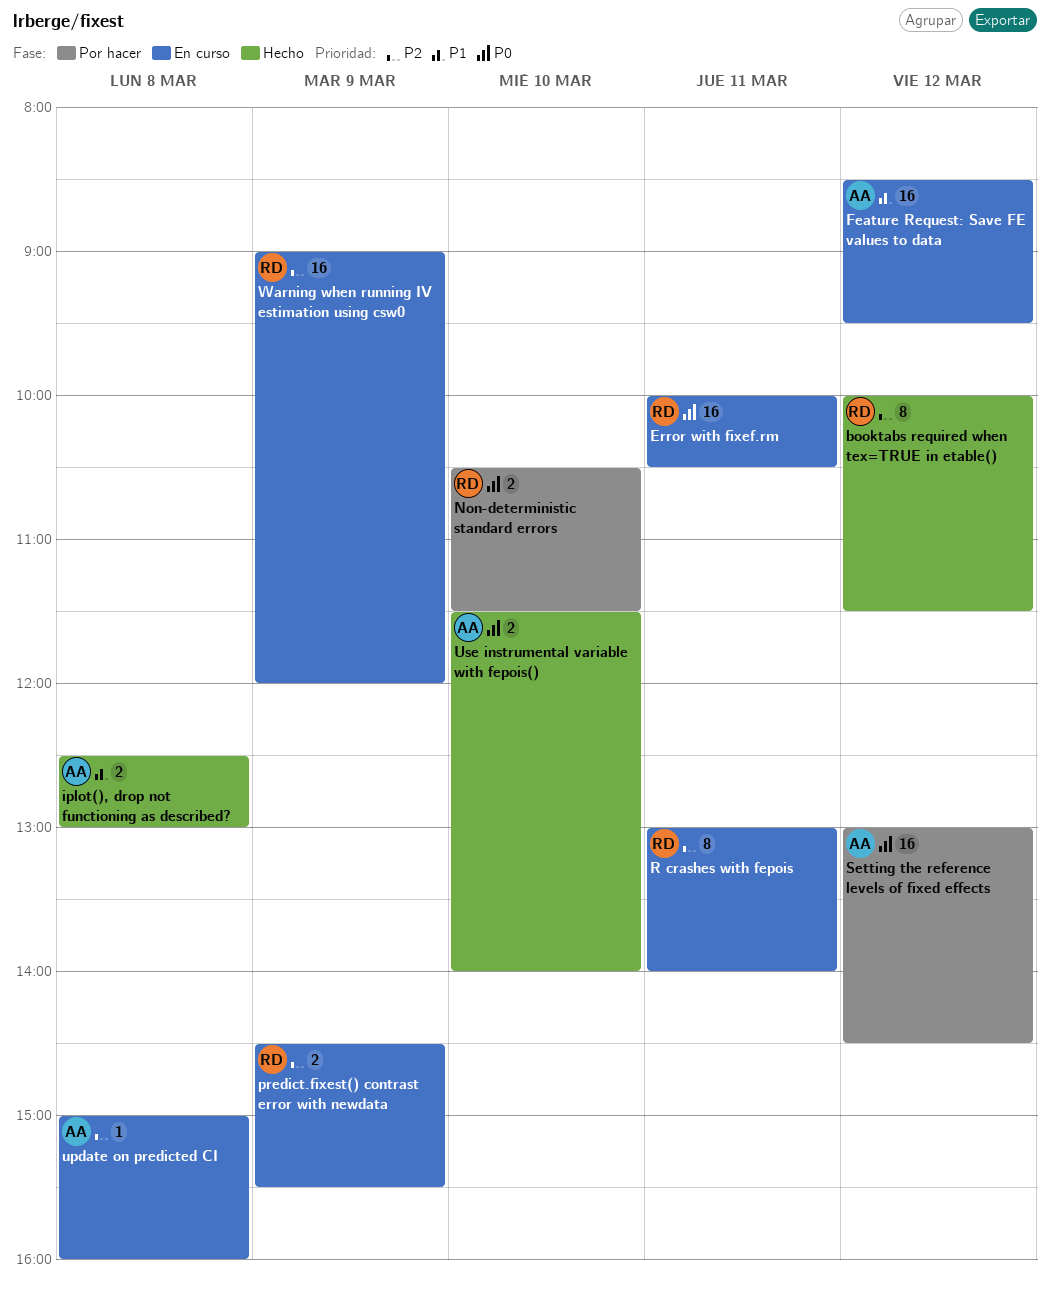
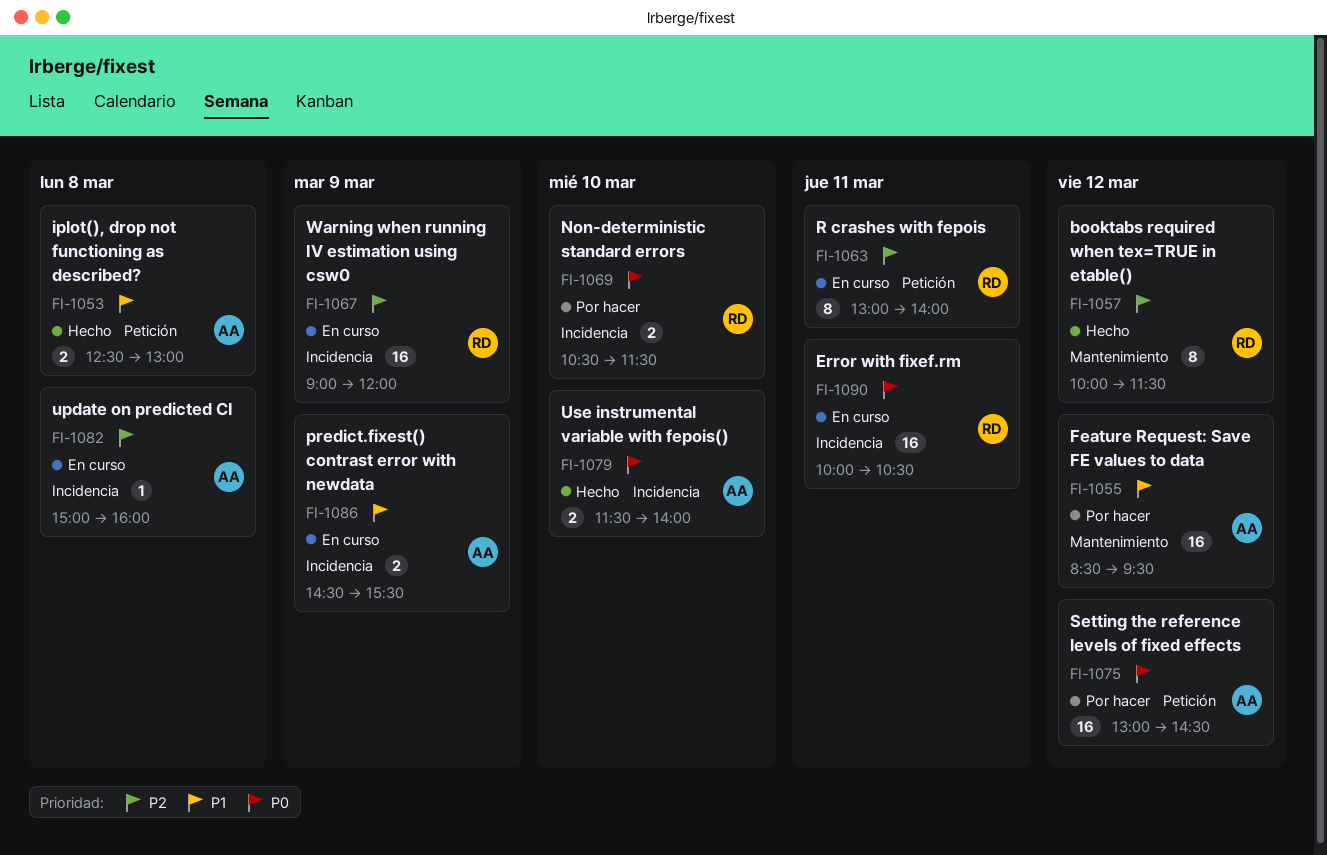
Feature Request: Save FE values to data, status: En curso -> Por hacer
predict.fixest() contrast error with newdata, owner: RD -> AA
predict.fixest() contrast error with newdata, priority: P2 -> P1

